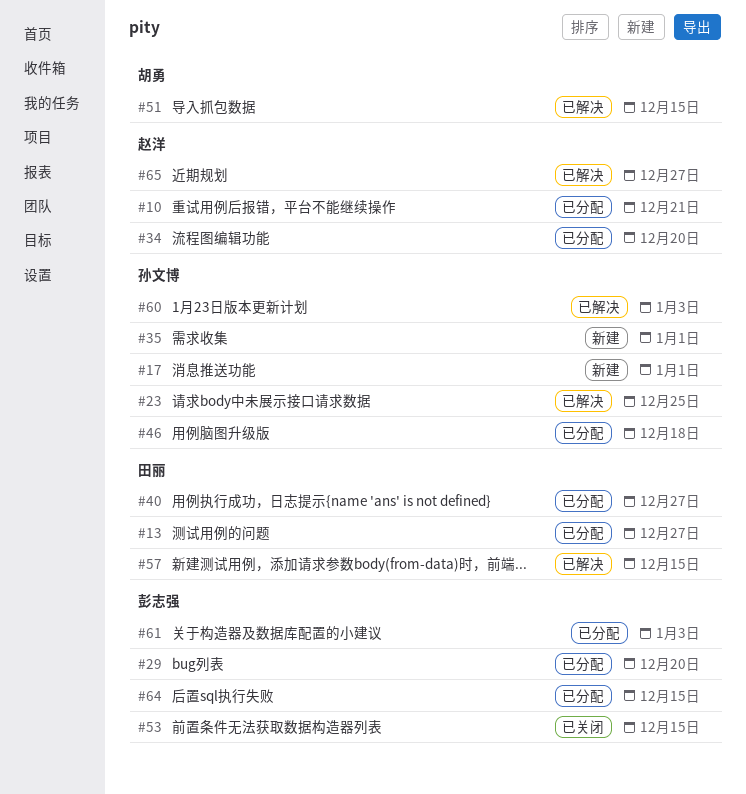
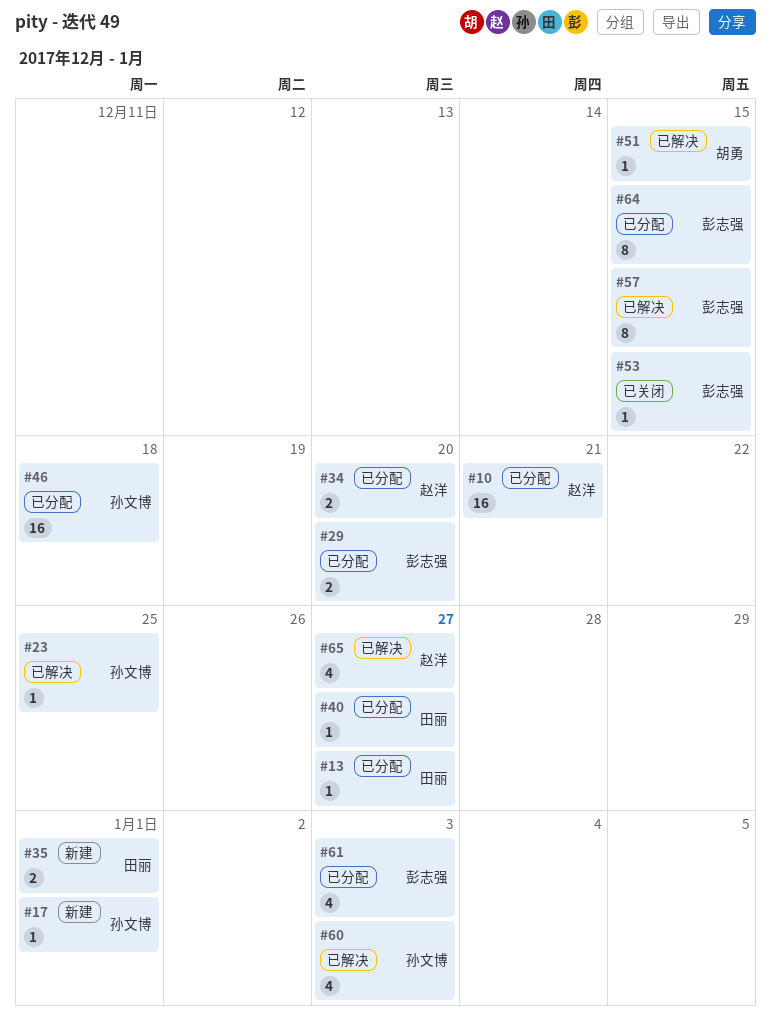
#35, owner: 孙文博 -> 田丽
#57, owner: 田丽 -> 彭志强

